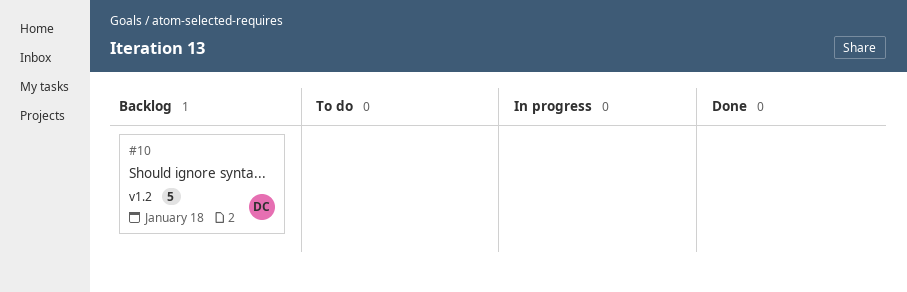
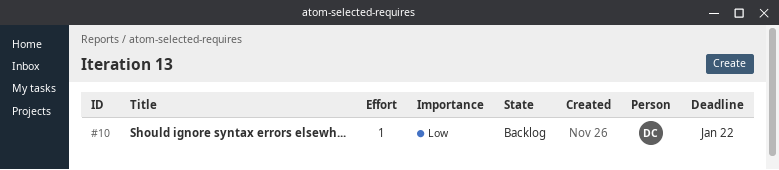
#10, estimate: 5 -> 1
#10, due: Jan 18 -> Jan 22

